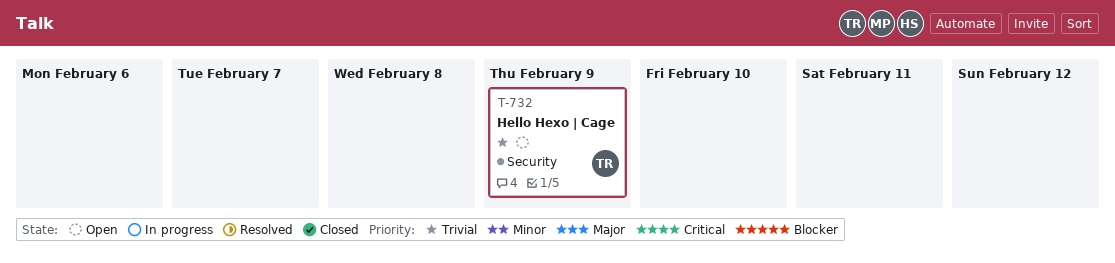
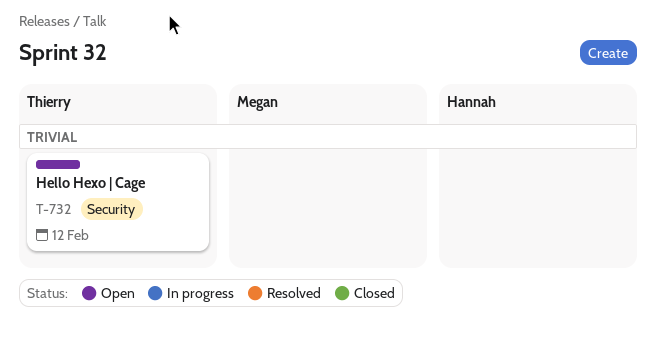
T-732, due: Feb 9 -> Feb 12

